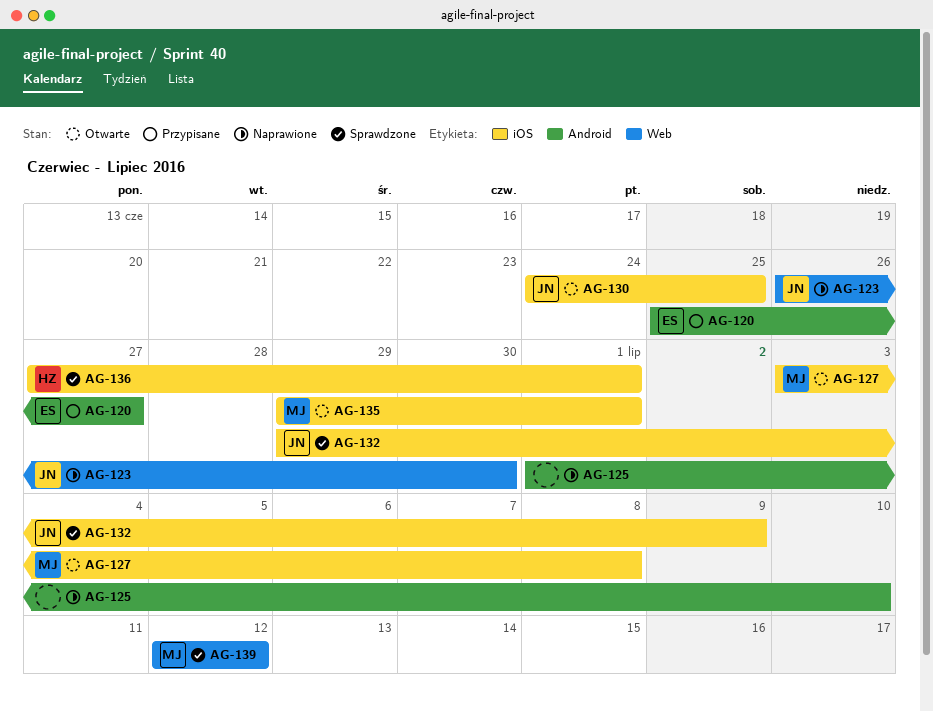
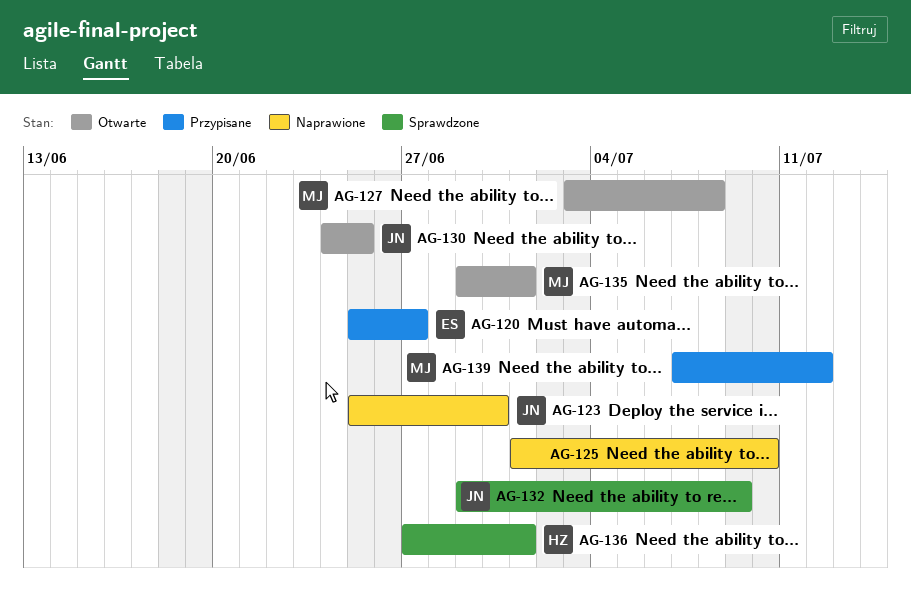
AG-123, start: Jun 26 -> Jun 25
AG-139, status: Sprawdzone -> Przypisane
AG-139, start: Jul 12 -> Jul 7

